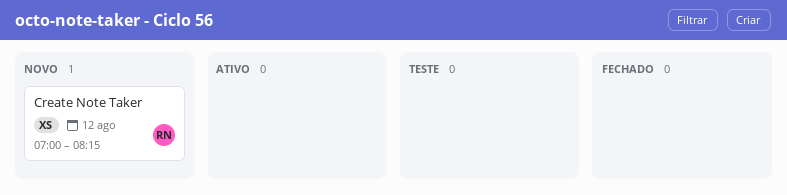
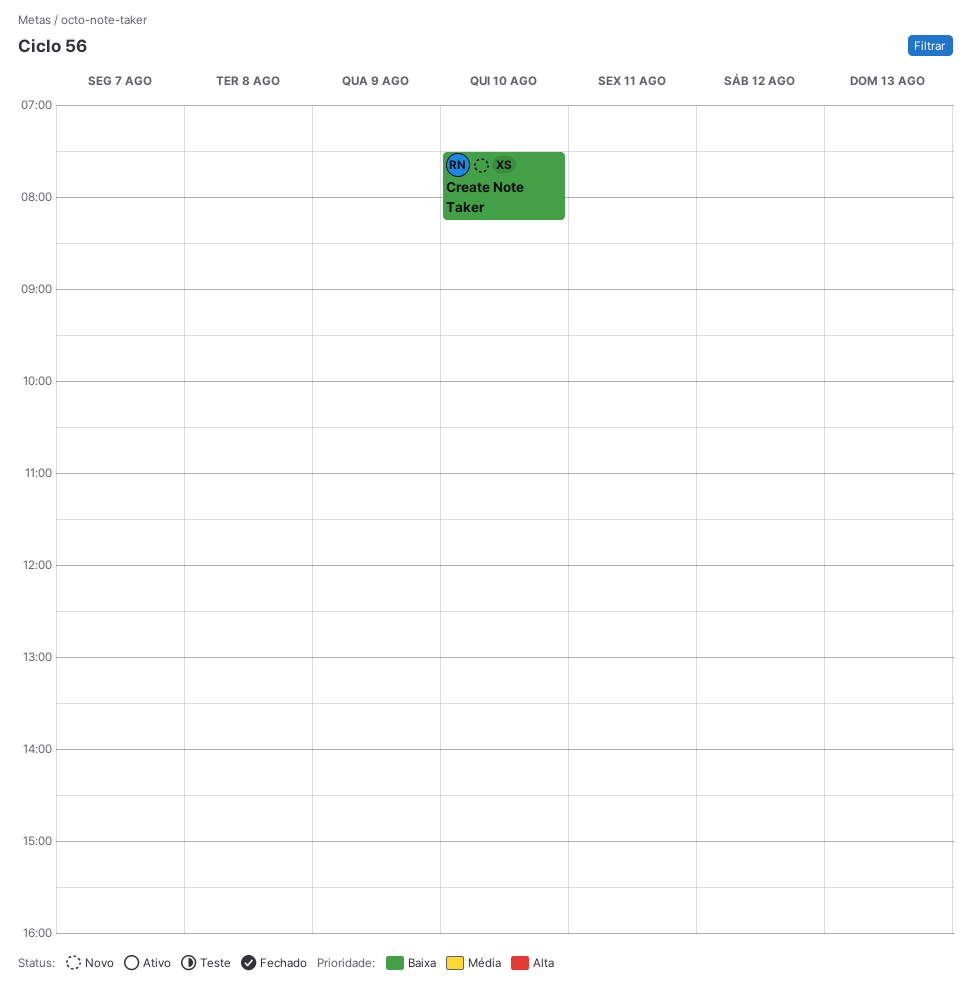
Create Note Taker, day: Aug 12 -> Aug 10
Create Note Taker, begins: 07:00 -> 07:30

